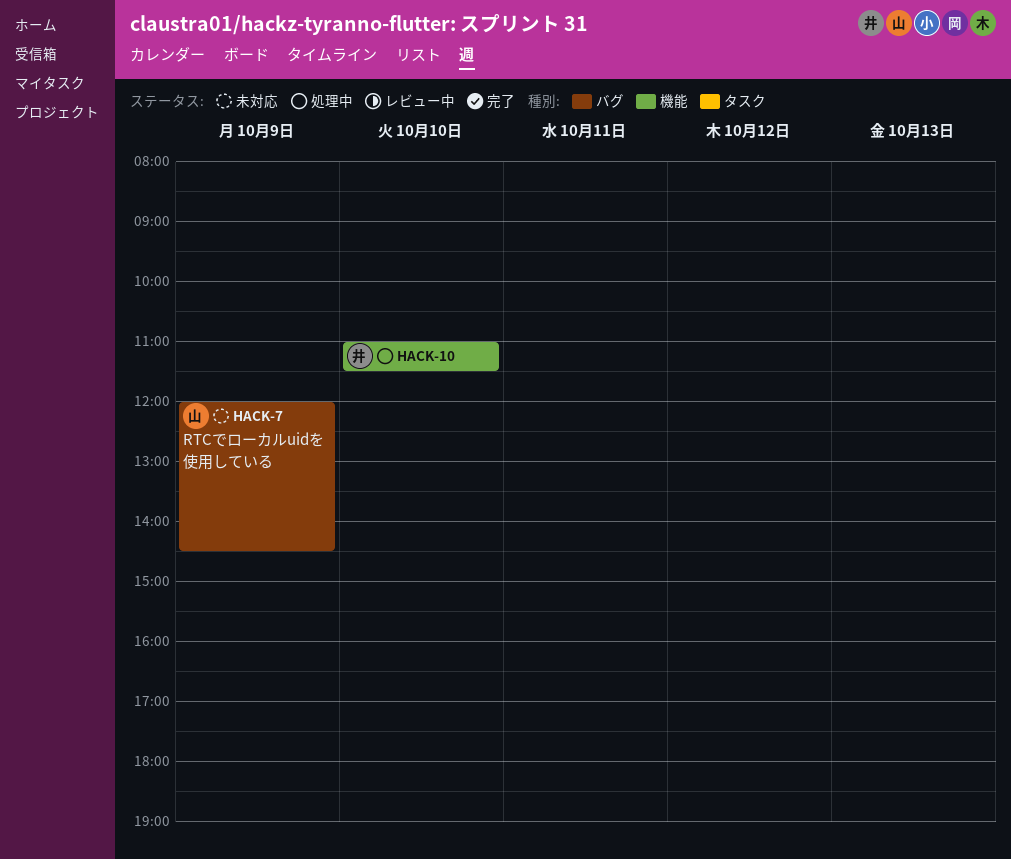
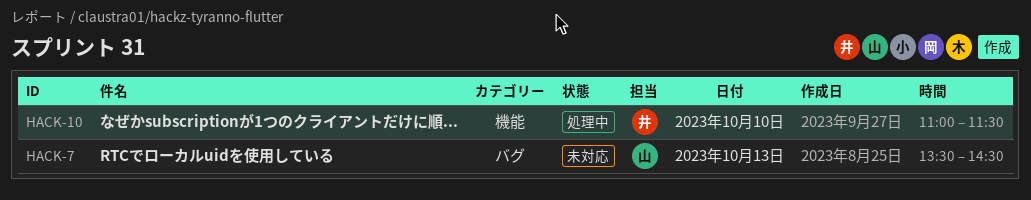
HACK-7, day: Oct 9 -> Oct 13
HACK-7, begins: 12:00 -> 13:30

